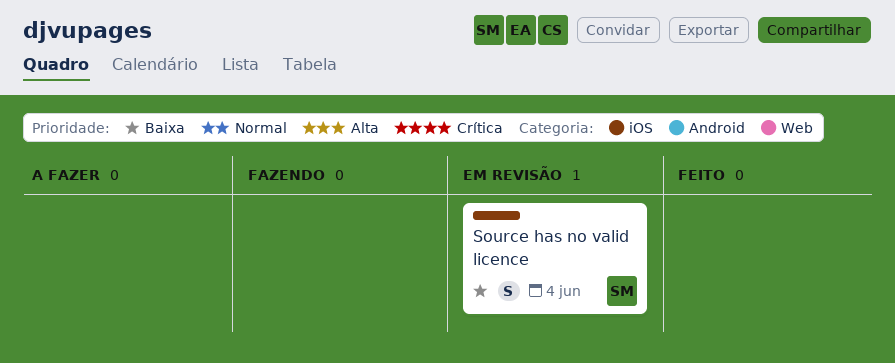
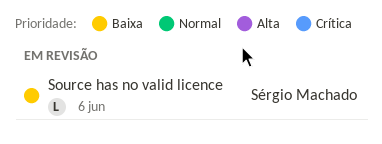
Source has no valid licence, estimate: S -> L
Source has no valid licence, due: Jun 4 -> Jun 6

